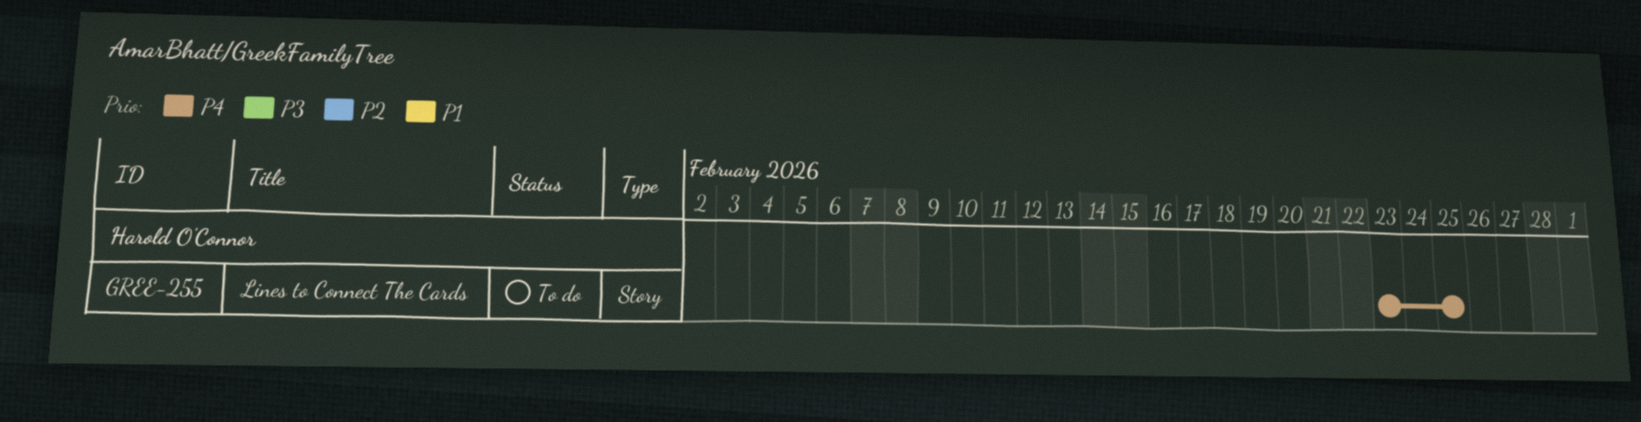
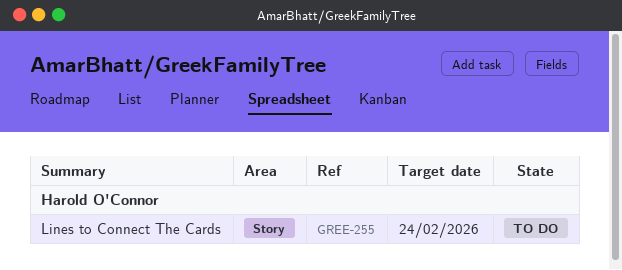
GREE-255, due: Feb 25 -> Feb 24

